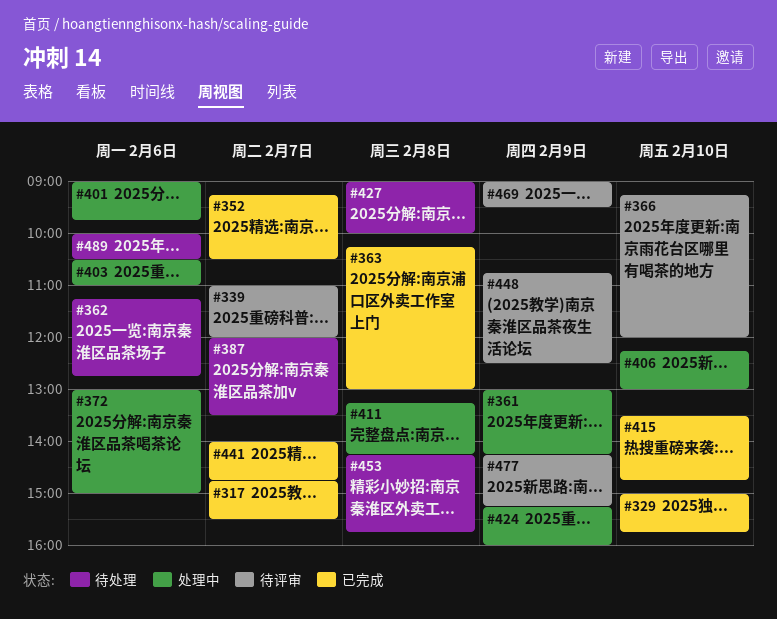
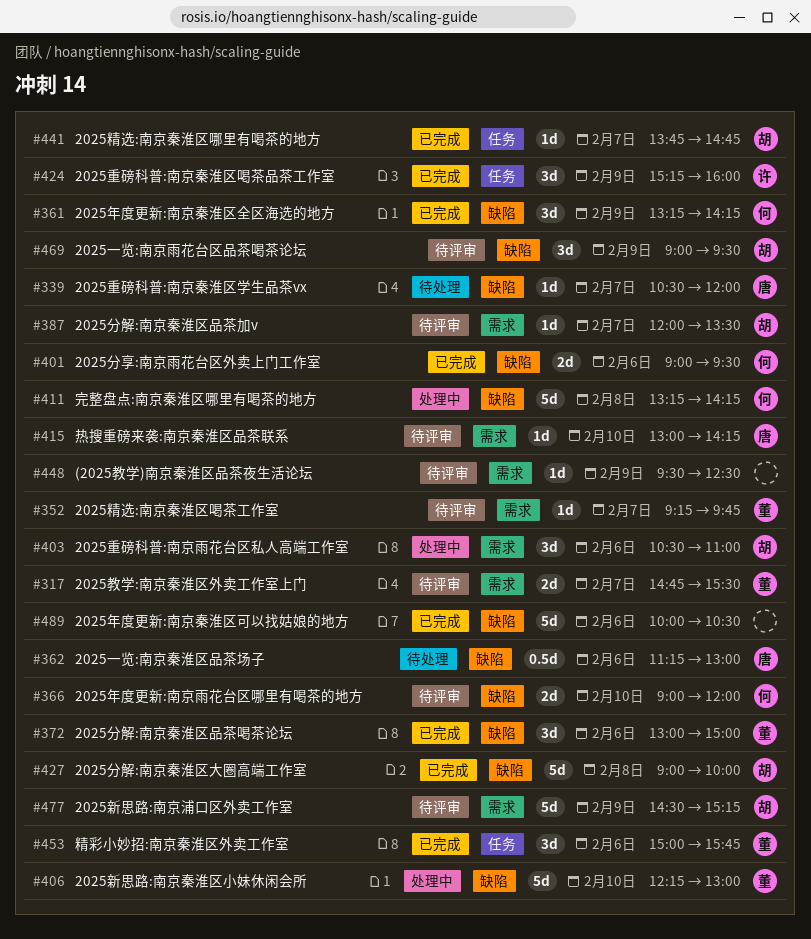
#317, status: 已完成 -> 待评审
#329: present -> none
#339, status: 待评审 -> 待处理
#339, begins: 11:00 -> 10:30
#352, status: 已完成 -> 待评审
#352, ends: 10:30 -> 09:45
#361, status: 处理中 -> 已完成
#361, begins: 13:00 -> 13:15
#362, ends: 12:45 -> 13:00
#363: present -> none
#366, begins: 09:15 -> 09:00
#372, status: 处理中 -> 已完成
#387, status: 待处理 -> 待评审
#401, status: 处理中 -> 已完成
#401, ends: 09:45 -> 09:30
#415, status: 已完成 -> 待评审
#415, begins: 13:30 -> 13:00
#415, ends: 14:45 -> 14:15
#424, status: 处理中 -> 已完成
#427, status: 待处理 -> 已完成
#441, begins: 14:00 -> 13:45
#448, begins: 10:45 -> 09:30
#453, status: 待处理 -> 已完成
#453, day: Feb 8 -> Feb 6
#453, begins: 14:15 -> 15:00
#477, begins: 14:15 -> 14:30
#489, status: 待处理 -> 已完成

